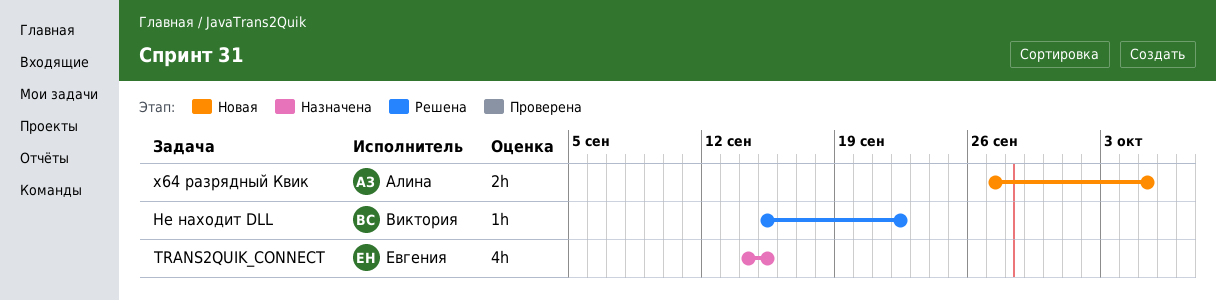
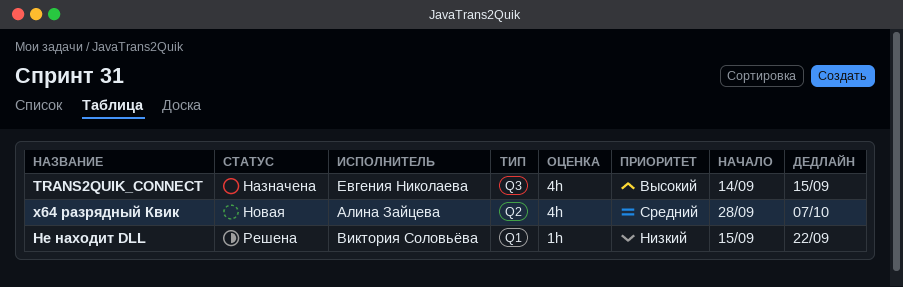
x64 разрядный Квик, estimate: 2h -> 4h
x64 разрядный Квик, start: Sep 27 -> Sep 28
x64 разрядный Квик, due: Oct 5 -> Oct 7

